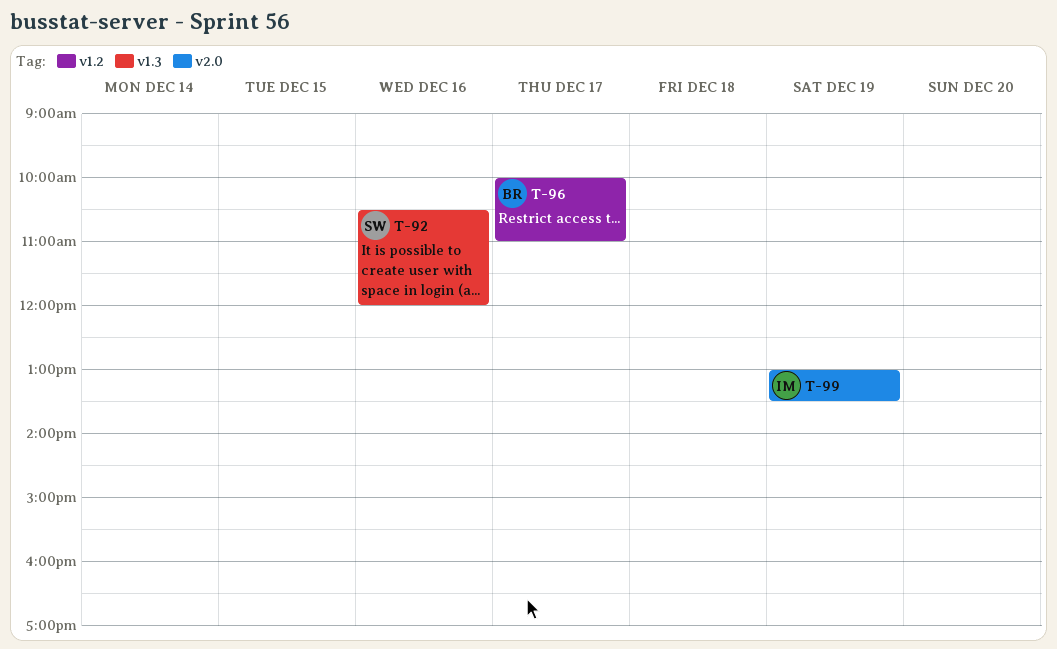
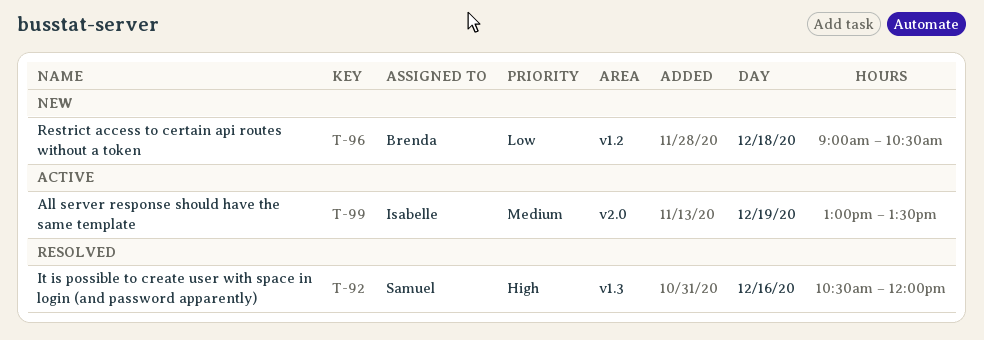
T-96, day: Dec 17 -> Dec 18
T-96, begins: 10:00 -> 09:00
T-96, ends: 11:00 -> 10:30

